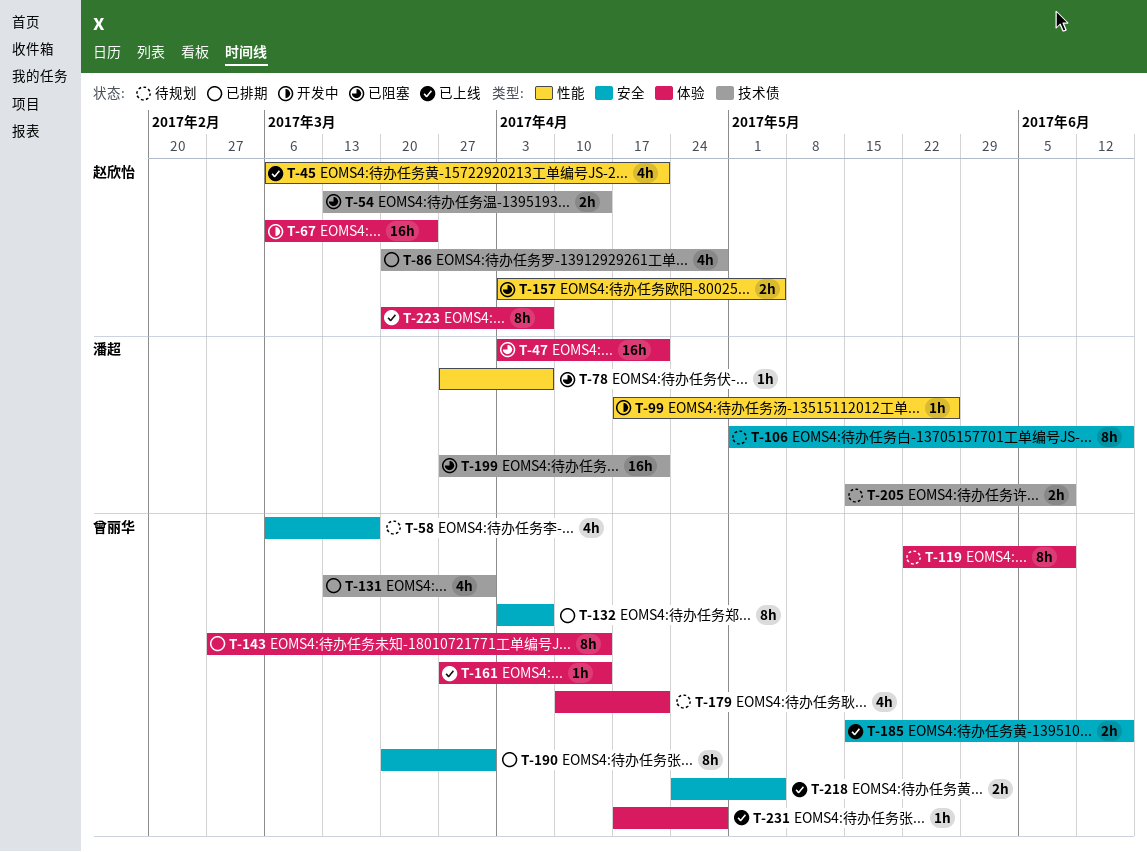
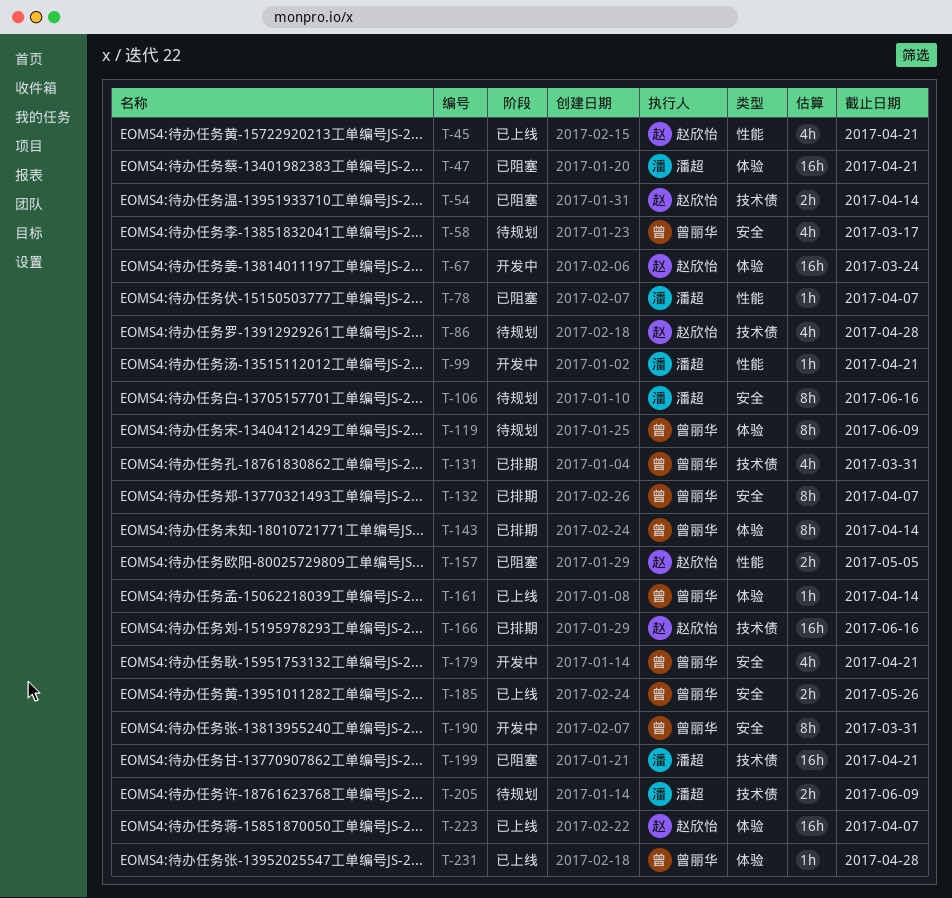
T-86, status: 已排期 -> 待规划
T-99, due: May 26 -> Apr 21
T-166: none -> present
T-179, status: 待规划 -> 开发中
T-179, label: 体验 -> 安全
T-185, due: Jun 16 -> May 26
T-190, status: 已排期 -> 开发中
T-218: present -> none
T-223, estimate: 8h -> 16h

